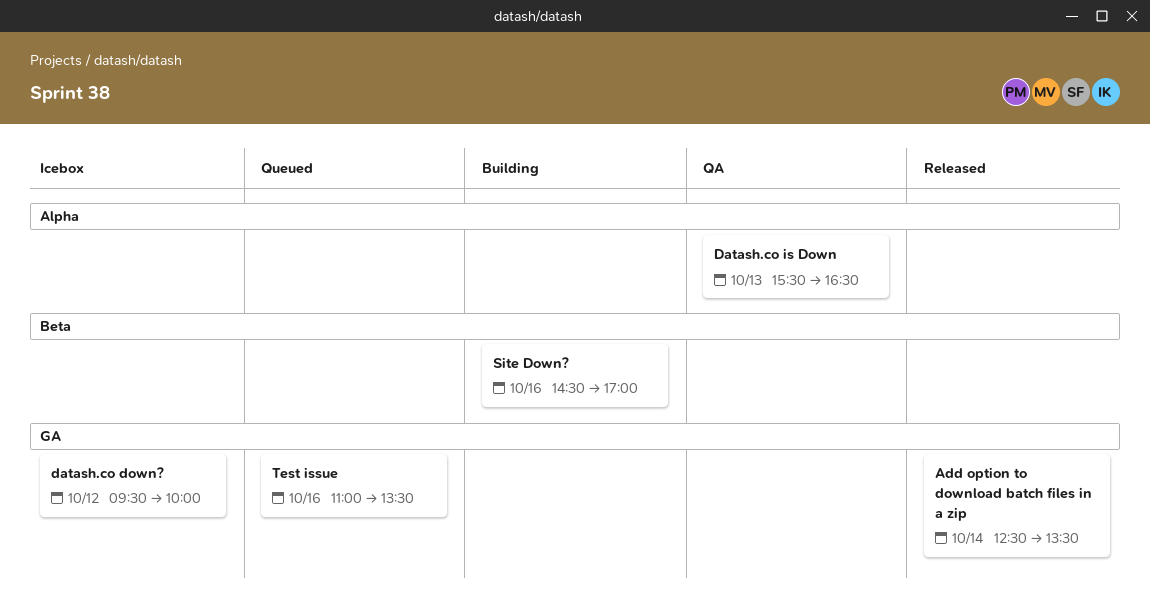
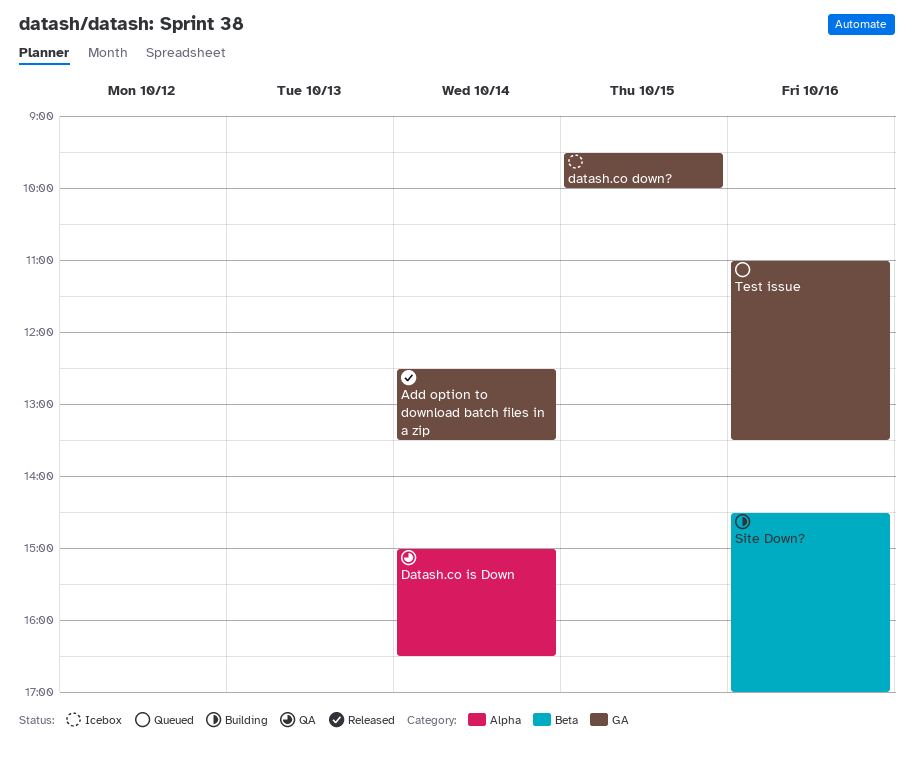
datash.co down?, day: Oct 12 -> Oct 15
Datash.co is Down, day: Oct 13 -> Oct 14
Datash.co is Down, begins: 15:30 -> 15:00

